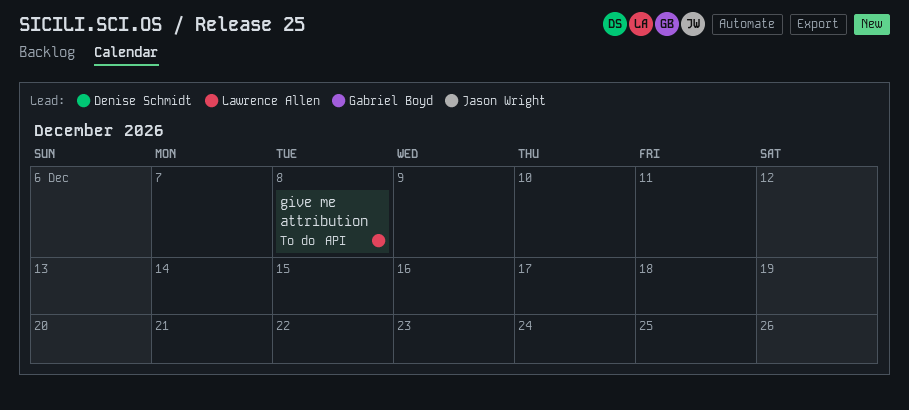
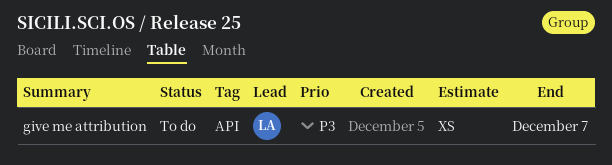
give me attribution, due: Dec 8 -> Dec 7

